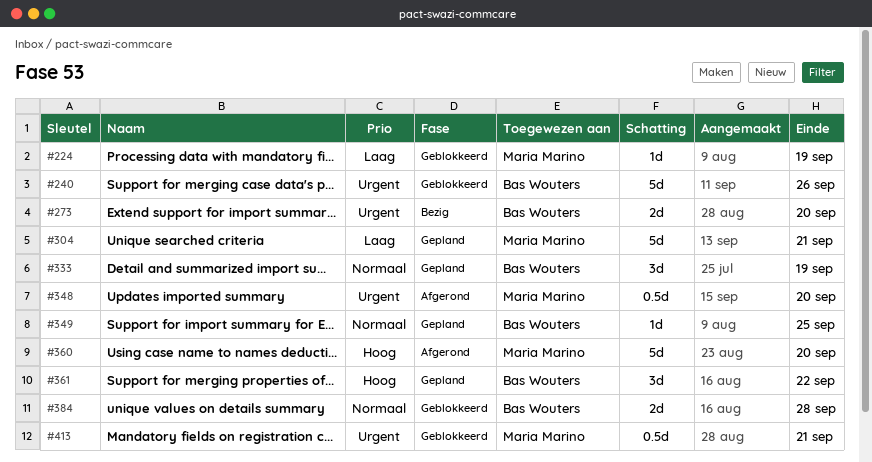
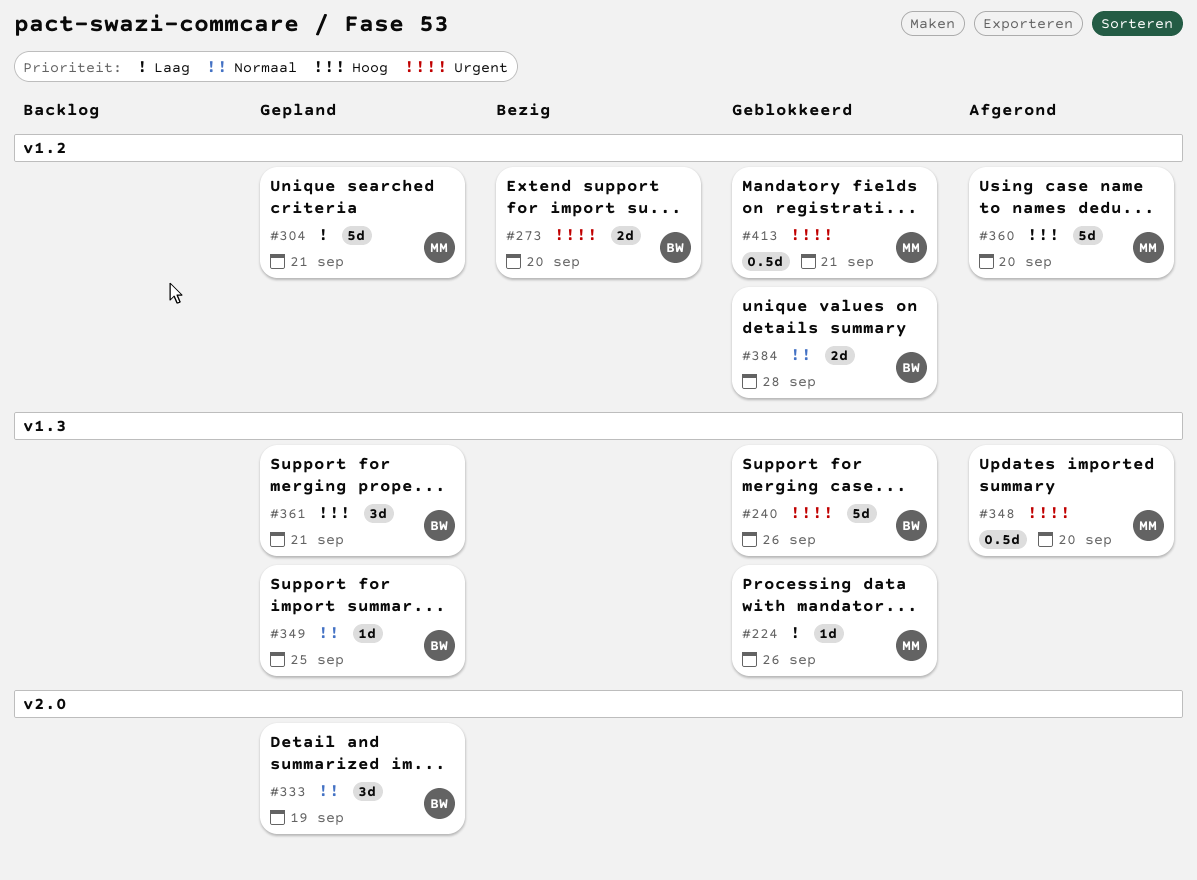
#224, due: Sep 19 -> Sep 26
#361, due: Sep 22 -> Sep 21

